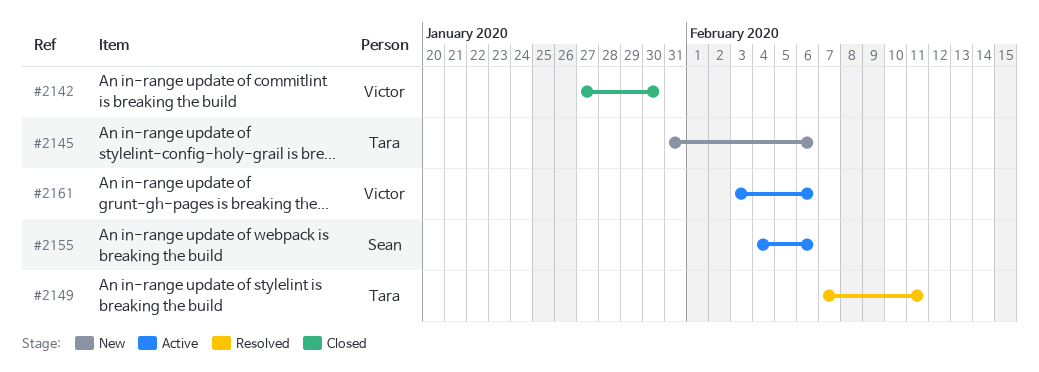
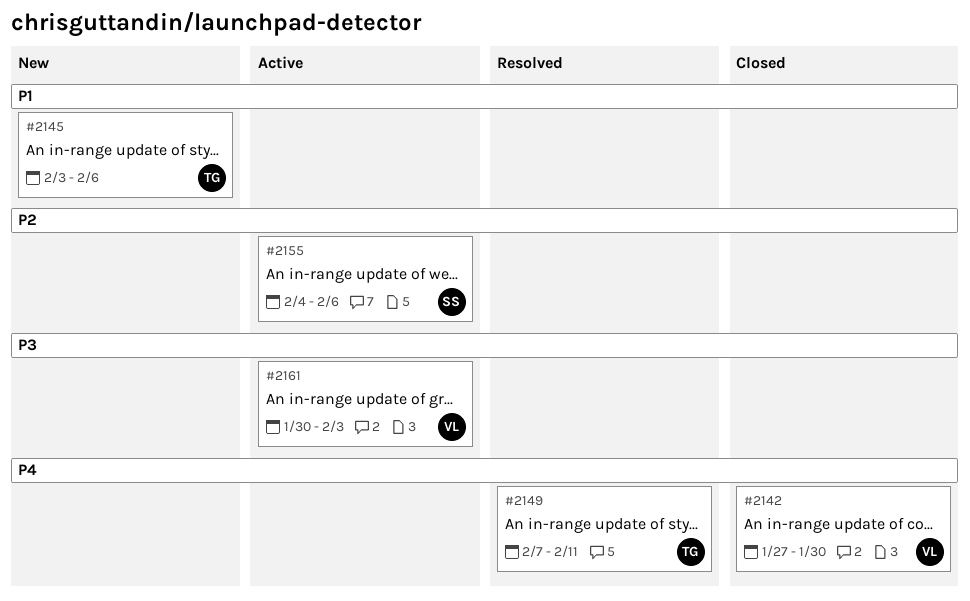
#2145, start: Jan 31 -> Feb 3
#2161, start: Feb 3 -> Jan 30
#2161, due: Feb 6 -> Feb 3

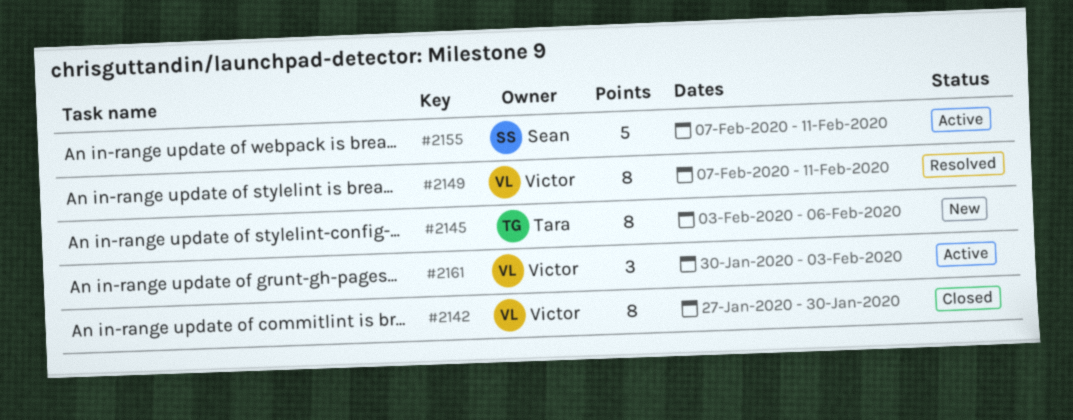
#2149, owner: Tara -> Victor
#2155, start: Feb 4 -> Feb 7
#2155, due: Feb 6 -> Feb 11

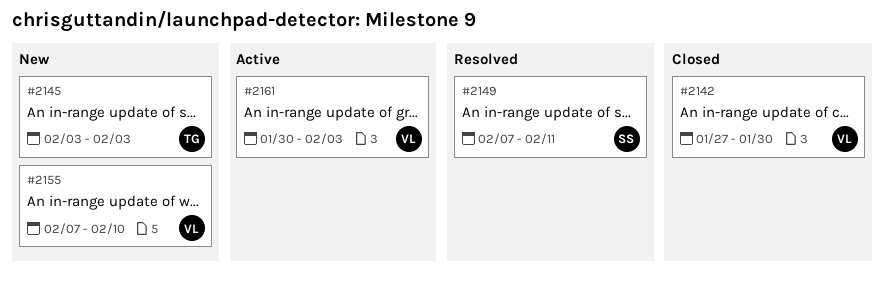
#2145, due: Feb 6 -> Feb 3
#2149, owner: Victor -> Sean
#2155, status: Active -> New
#2155, owner: Sean -> Victor
#2155, due: Feb 11 -> Feb 10

